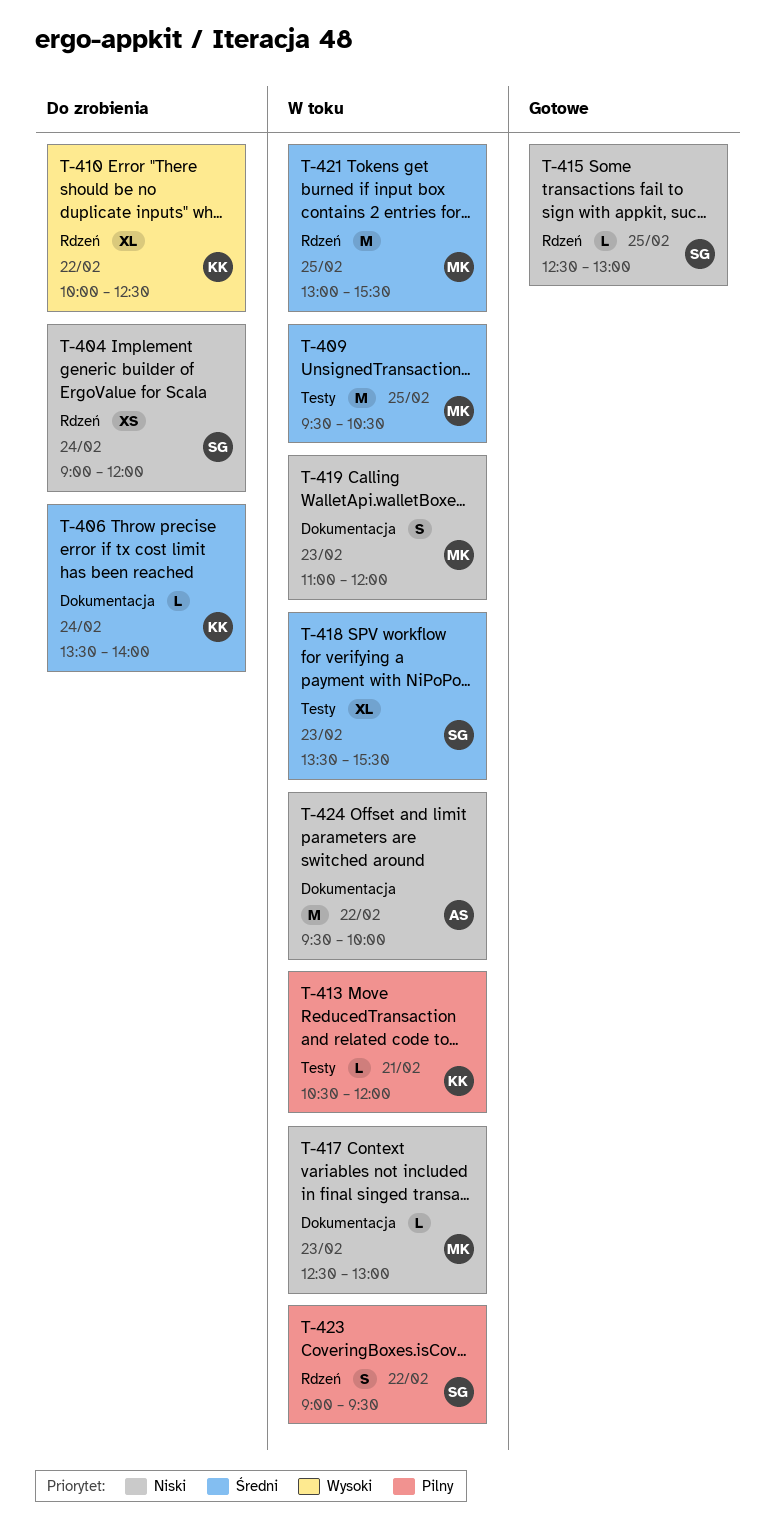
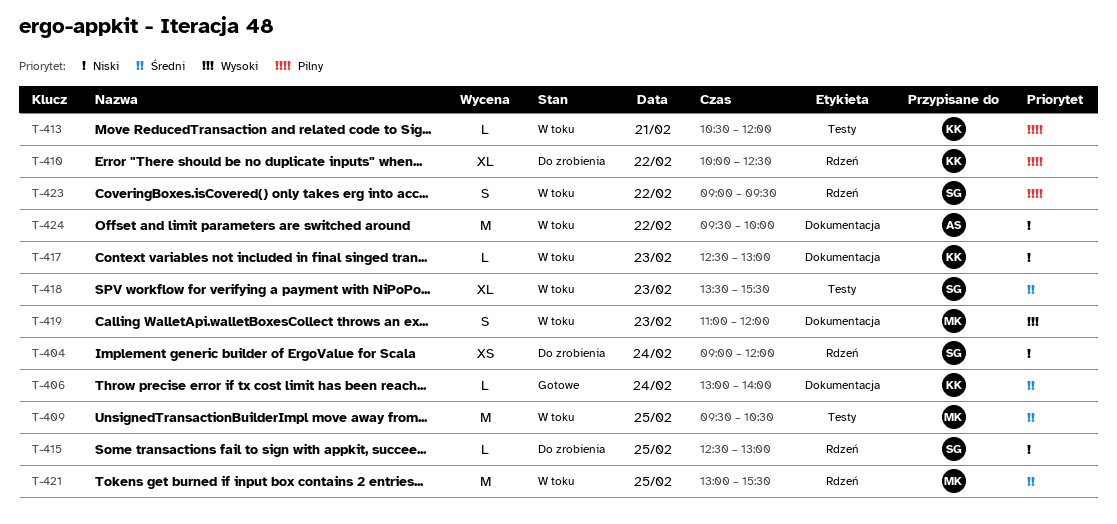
T-406, status: Do zrobienia -> Gotowe
T-406, begins: 13:30 -> 13:00
T-410, priority: Wysoki -> Pilny
T-415, status: Gotowe -> Do zrobienia
T-417, owner: MK -> KK
T-419, priority: Niski -> Wysoki

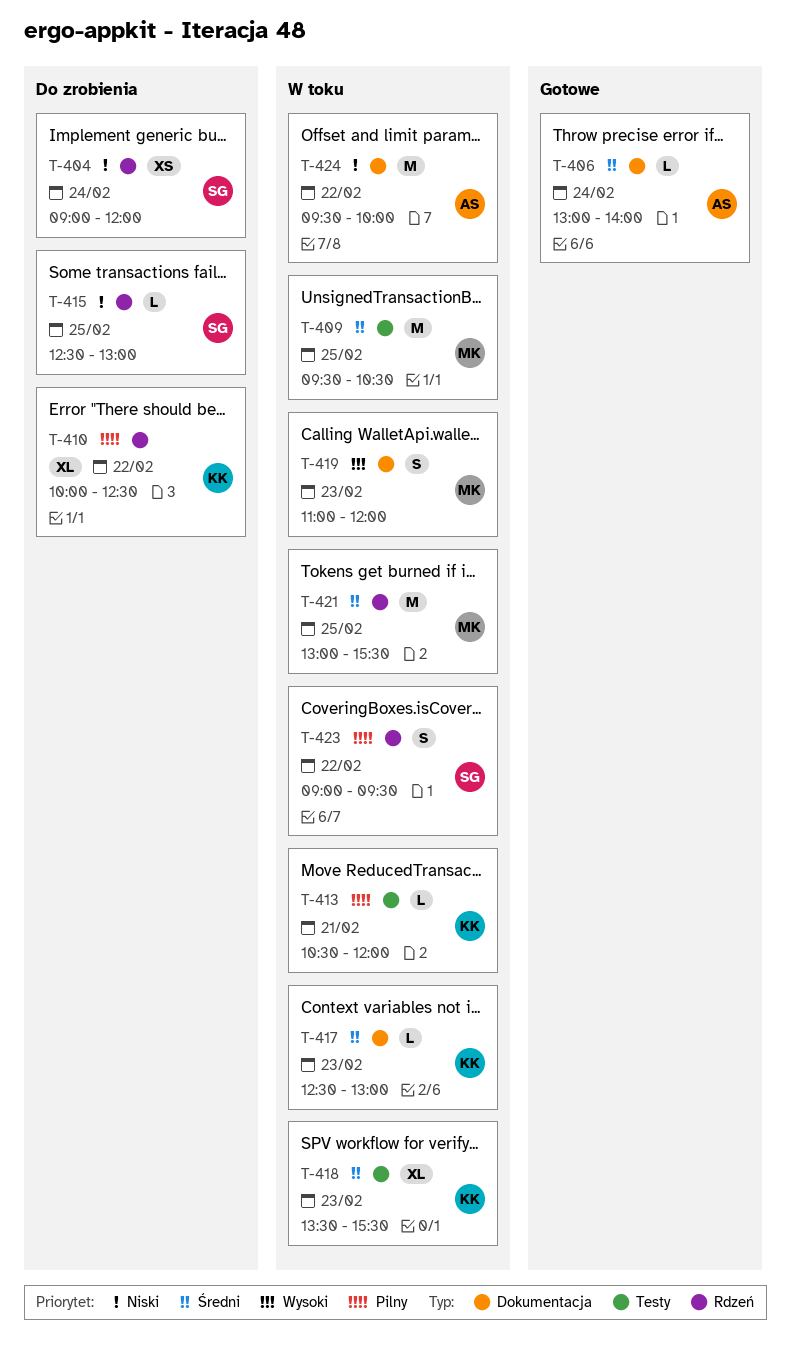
T-406, owner: KK -> AS
T-417, priority: Niski -> Średni
T-418, owner: SG -> KK

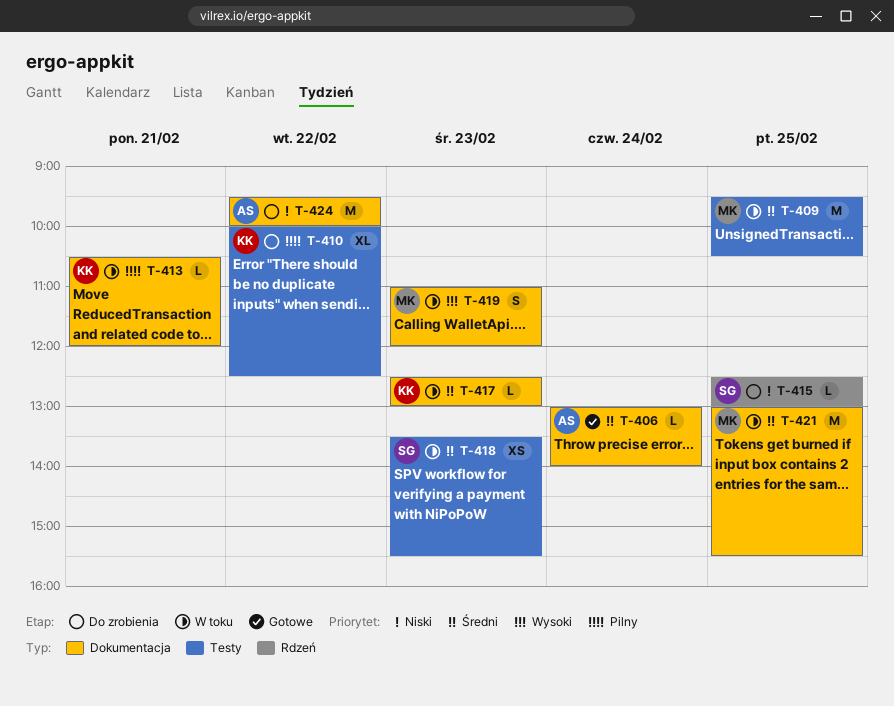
T-404: present -> none
T-410, label: Rdzeń -> Testy
T-413, label: Testy -> Dokumentacja
T-418, owner: KK -> SG
T-418, estimate: XL -> XS
T-421, label: Rdzeń -> Dokumentacja
T-423: present -> none
T-424, status: W toku -> Do zrobienia

